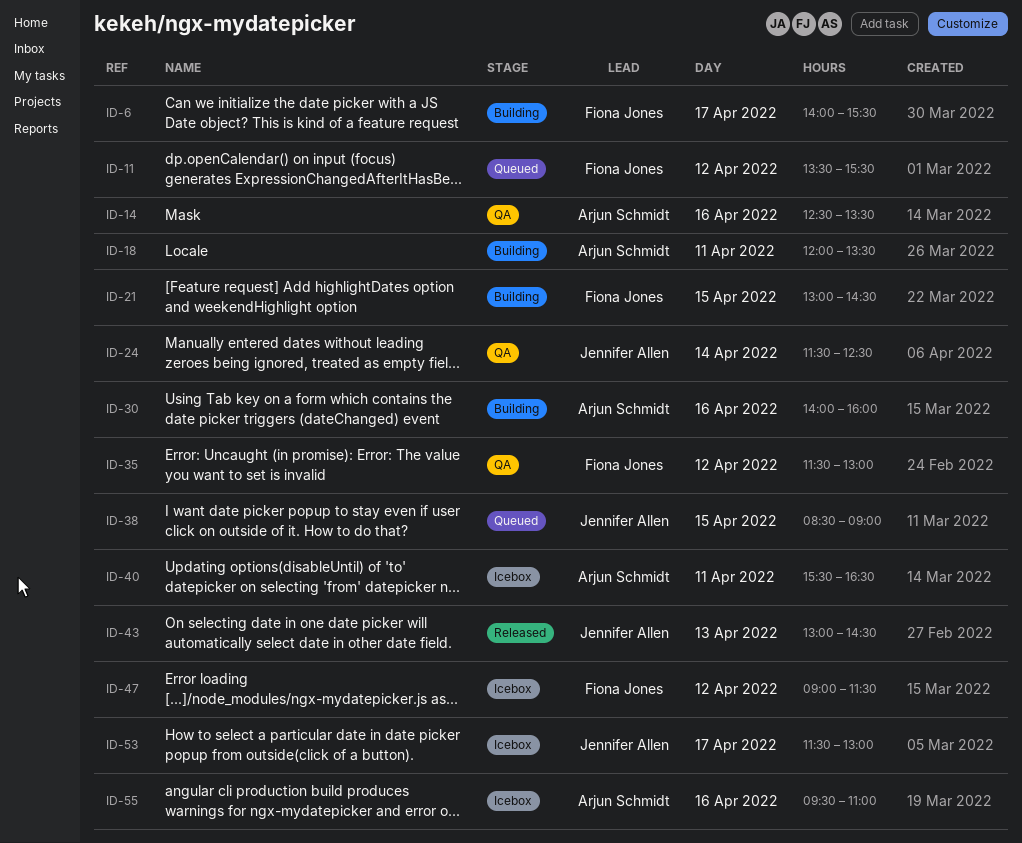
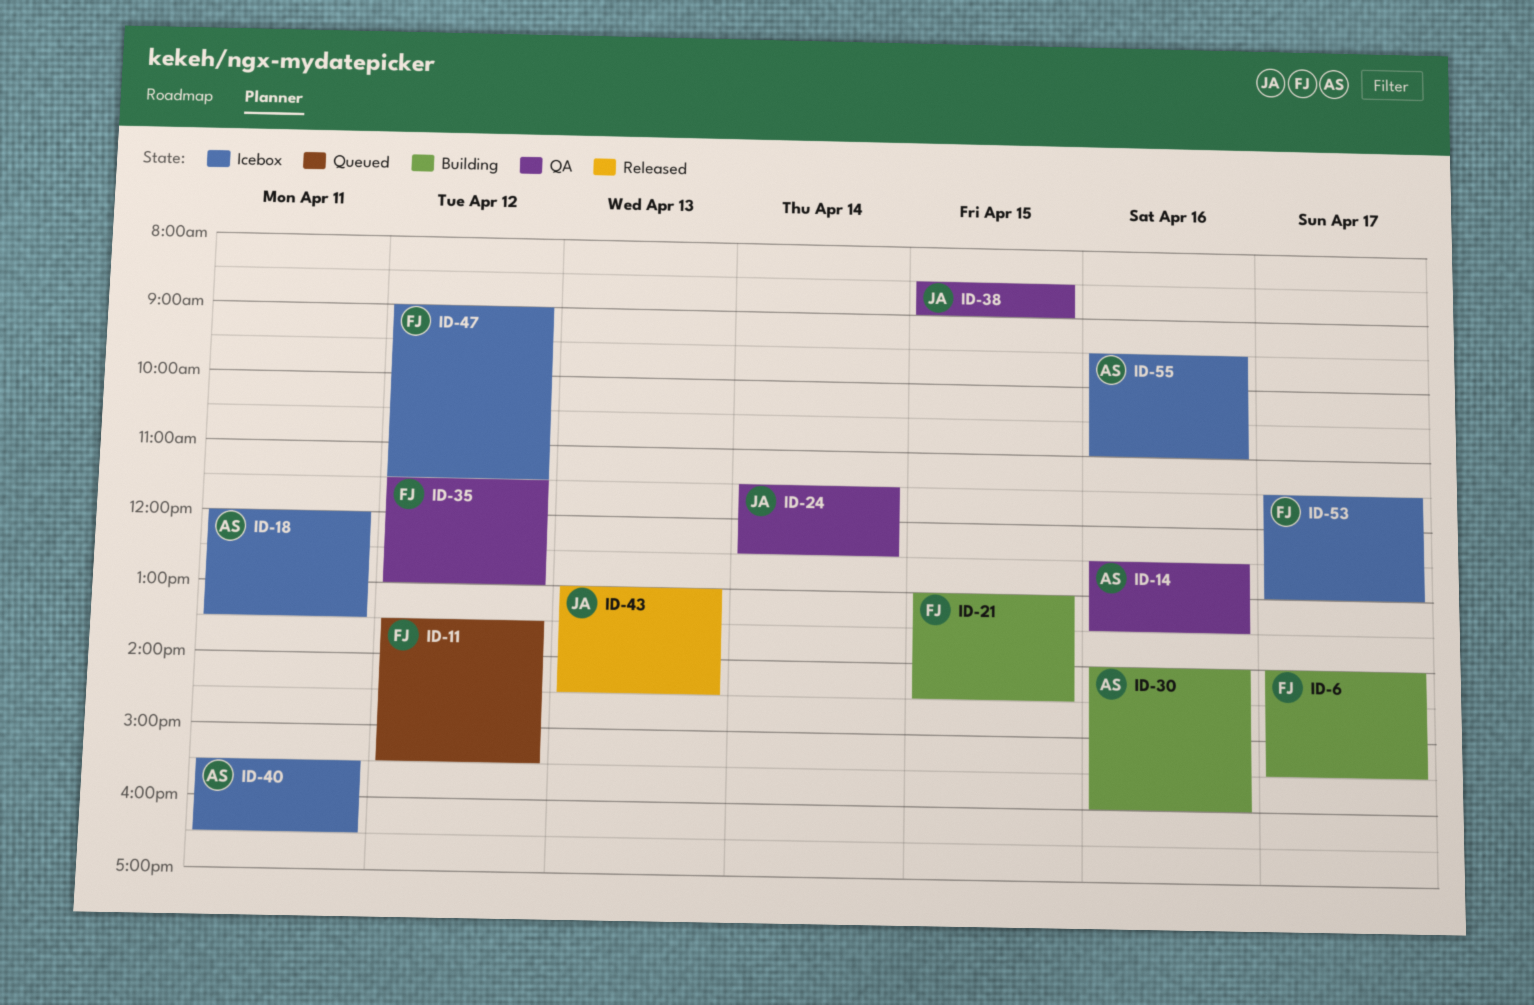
ID-18, status: Building -> Icebox
ID-38, status: Queued -> QA
ID-53, owner: Jennifer Allen -> Fiona Jones

